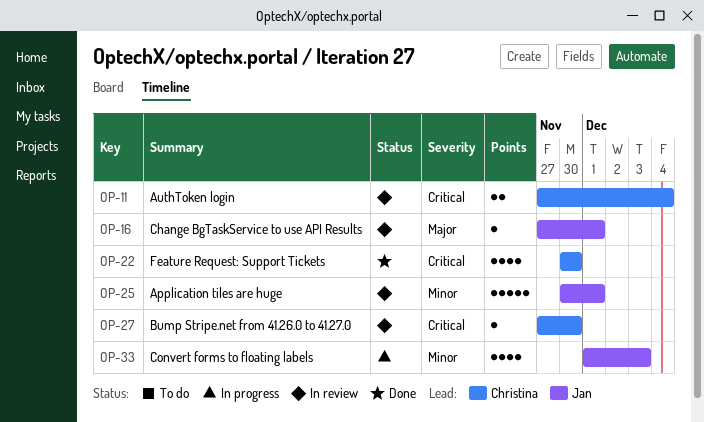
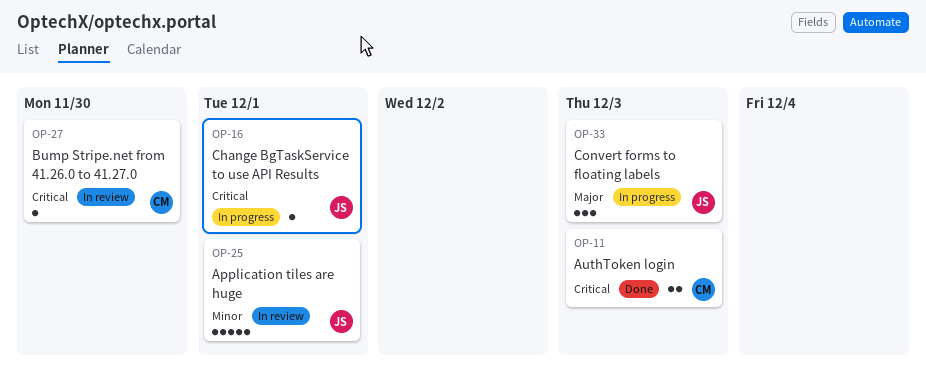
OP-11, status: In review -> Done
OP-11, due: Dec 4 -> Dec 3
OP-16, status: In review -> In progress
OP-16, priority: Major -> Critical
OP-22: present -> none
OP-33, priority: Minor -> Major
OP-33, estimate: 4 -> 3

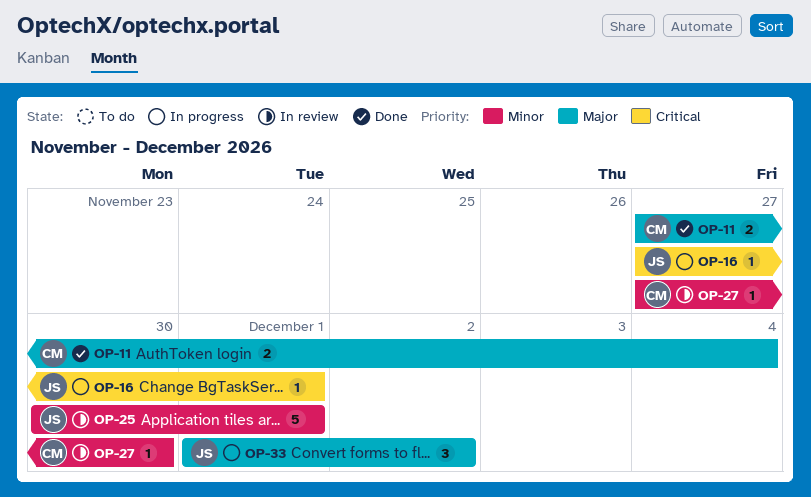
OP-11, priority: Critical -> Major
OP-11, due: Dec 3 -> Dec 4
OP-27, priority: Critical -> Minor
OP-33, due: Dec 3 -> Dec 2

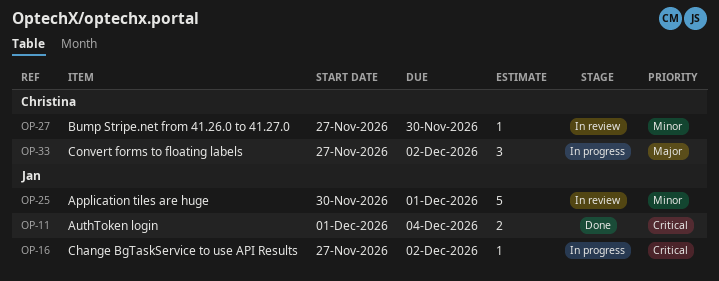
OP-11, owner: Christina -> Jan
OP-11, priority: Major -> Critical
OP-11, start: Nov 27 -> Dec 1
OP-16, due: Dec 1 -> Dec 2
OP-33, owner: Jan -> Christina
OP-33, start: Dec 1 -> Nov 27

